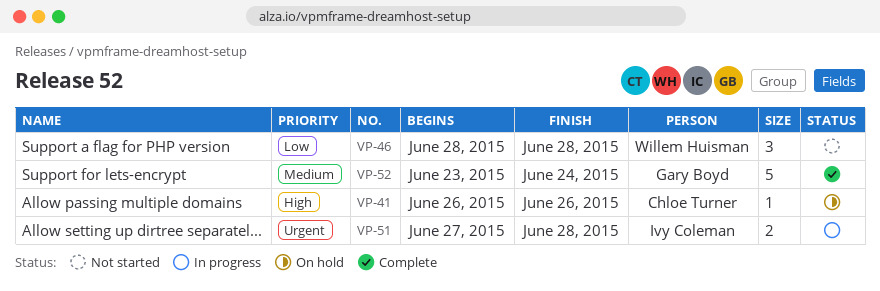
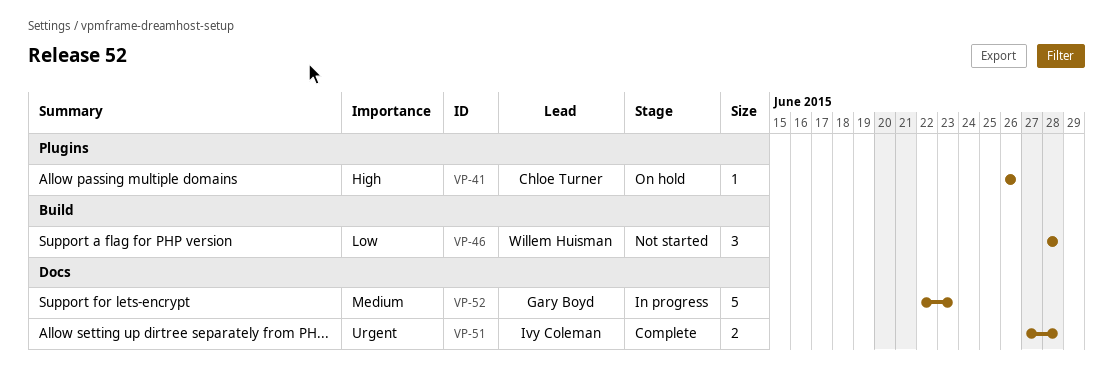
VP-51, status: In progress -> Complete
VP-52, status: Complete -> In progress
VP-52, start: Jun 23 -> Jun 22
VP-52, due: Jun 24 -> Jun 23

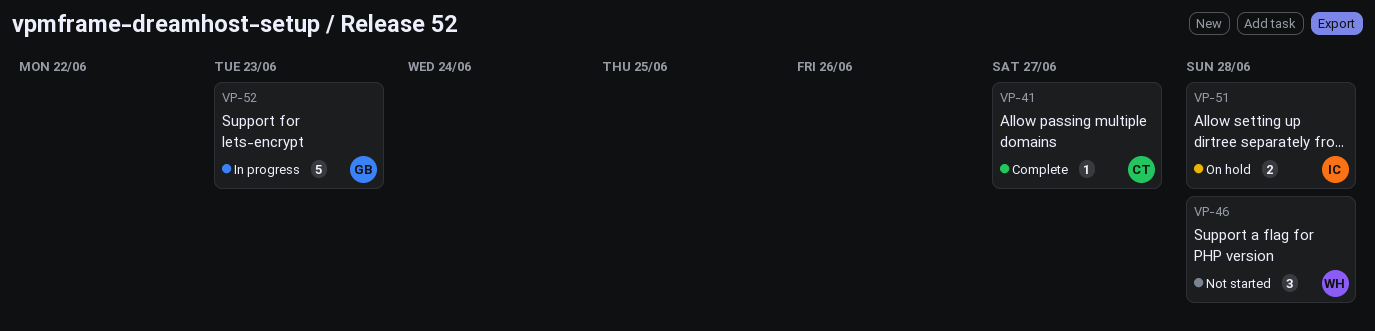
VP-41, status: On hold -> Complete
VP-41, due: Jun 26 -> Jun 27
VP-51, status: Complete -> On hold

